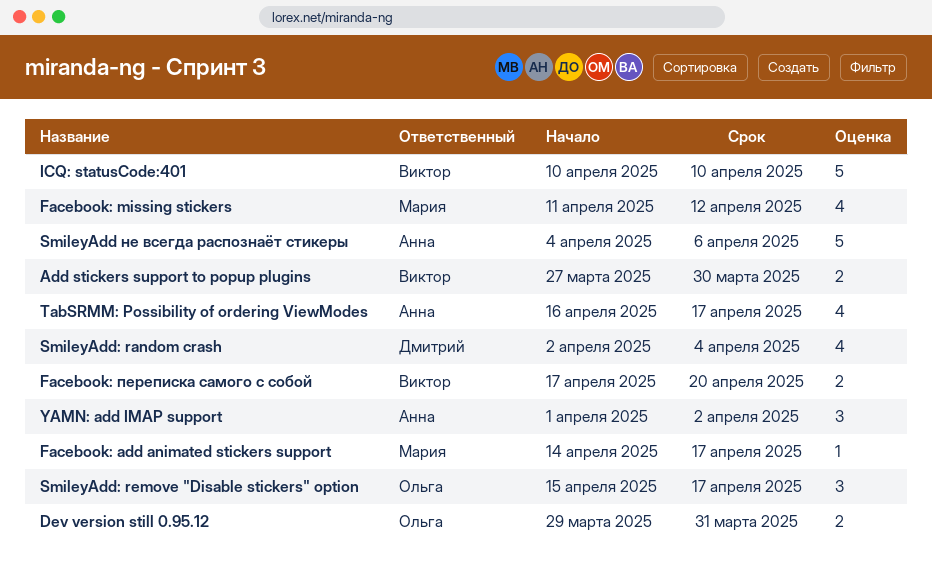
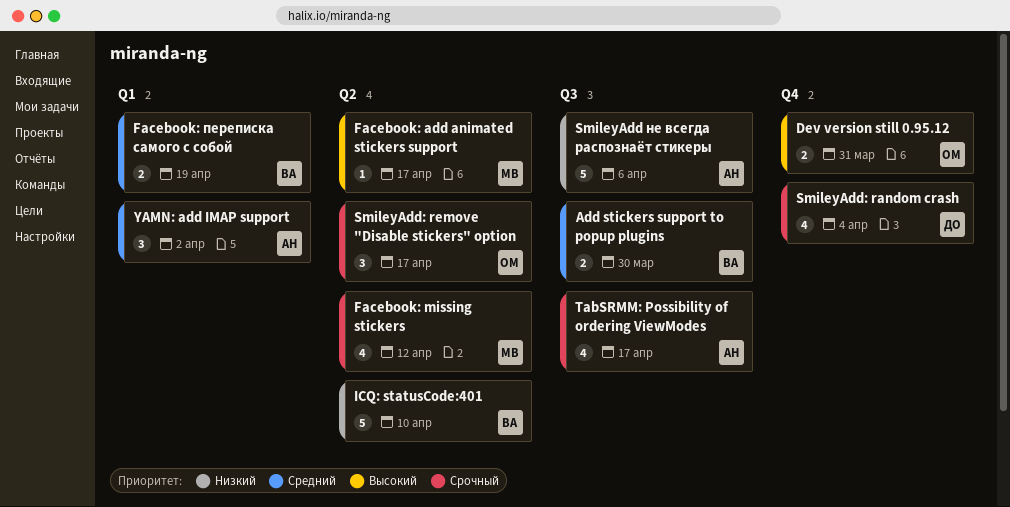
Facebook: переписка самого с собой, due: Apr 20 -> Apr 19

